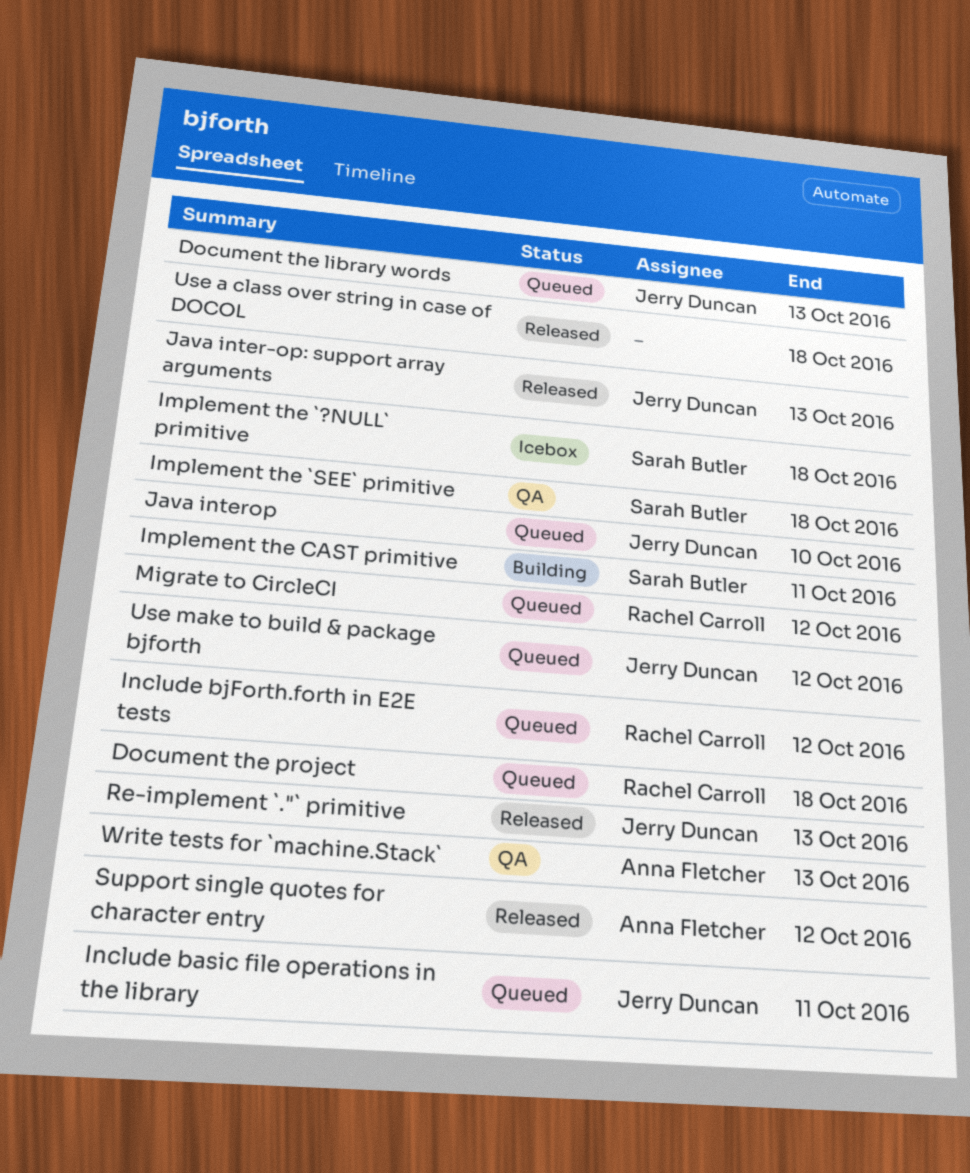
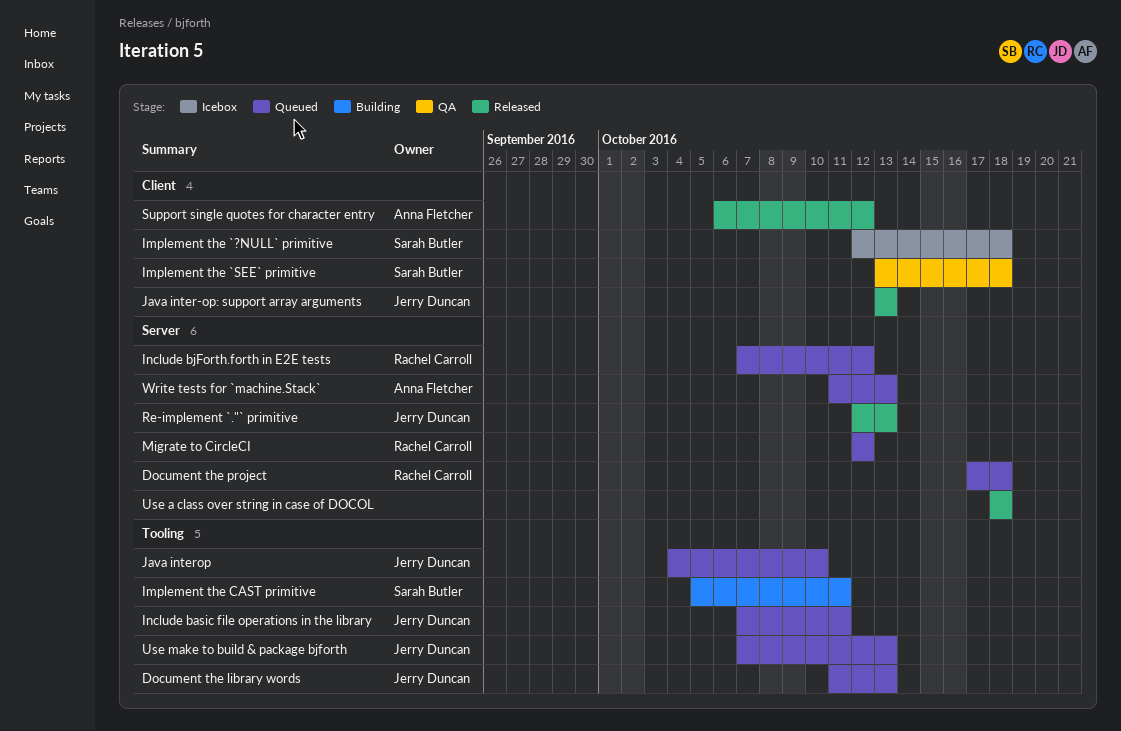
Use make to build & package bjforth, due: Oct 12 -> Oct 13
Write tests for `machine.Stack`, status: QA -> Queued

